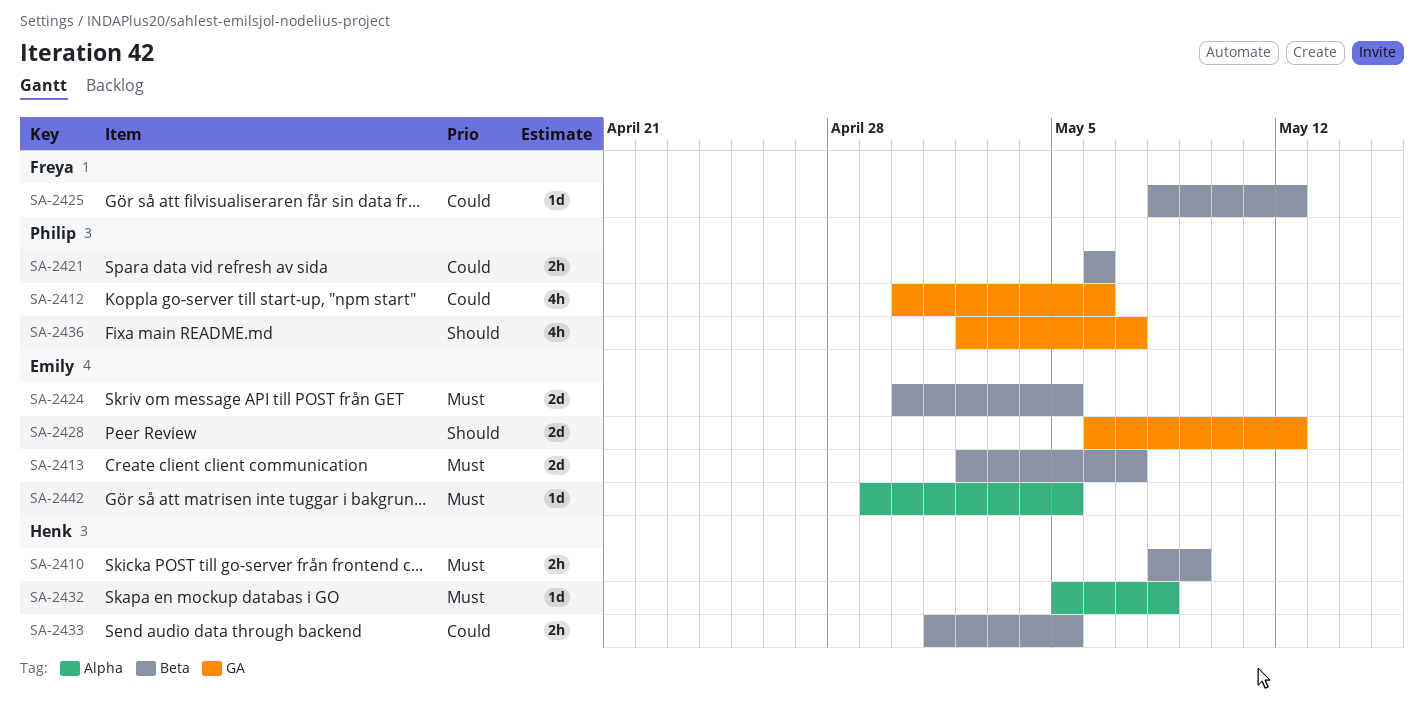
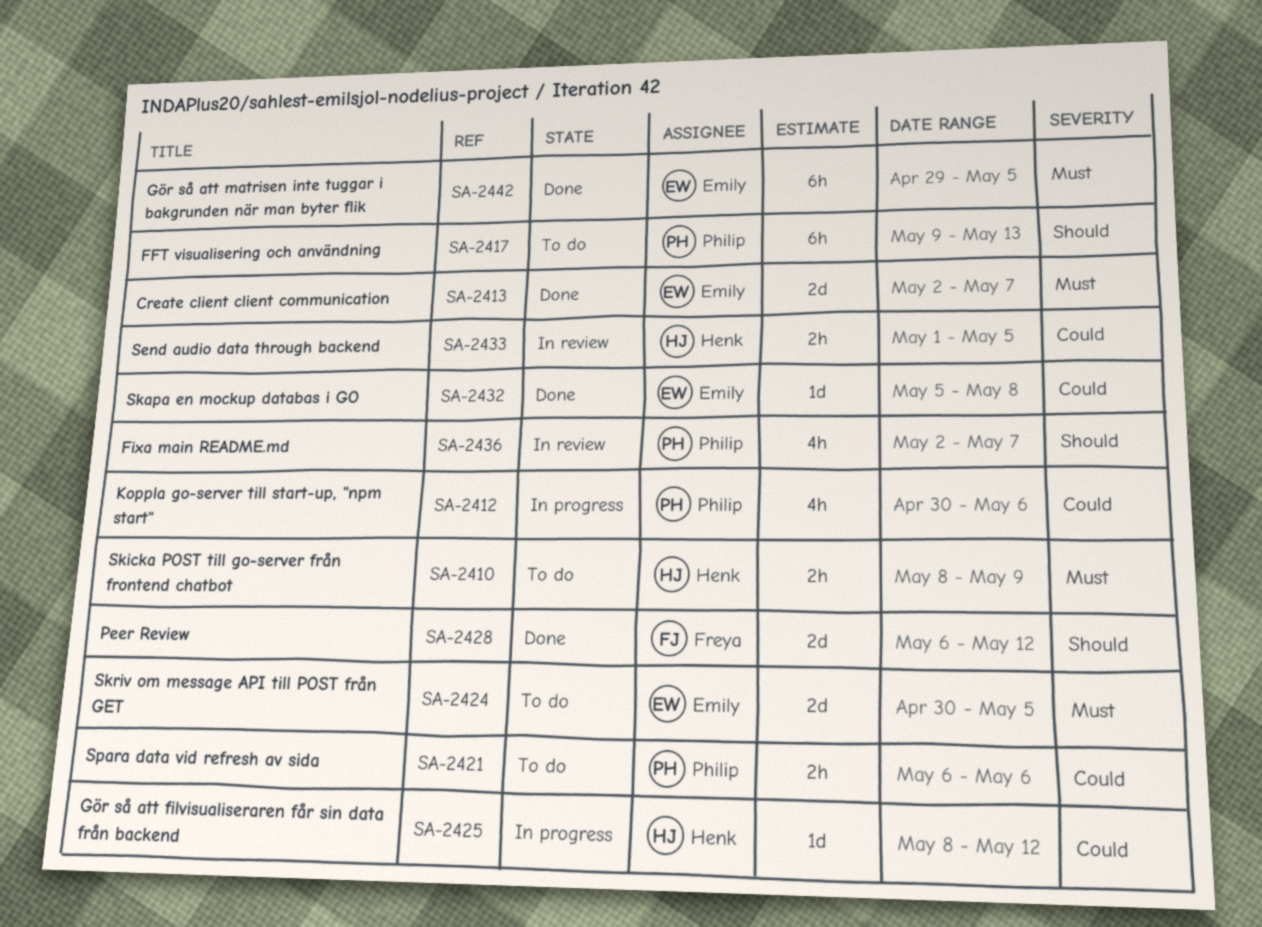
SA-2417: none -> present
SA-2425, owner: Freya -> Henk
SA-2428, owner: Emily -> Freya
SA-2432, owner: Henk -> Emily
SA-2432, priority: Must -> Could
SA-2442, estimate: 1d -> 6h

